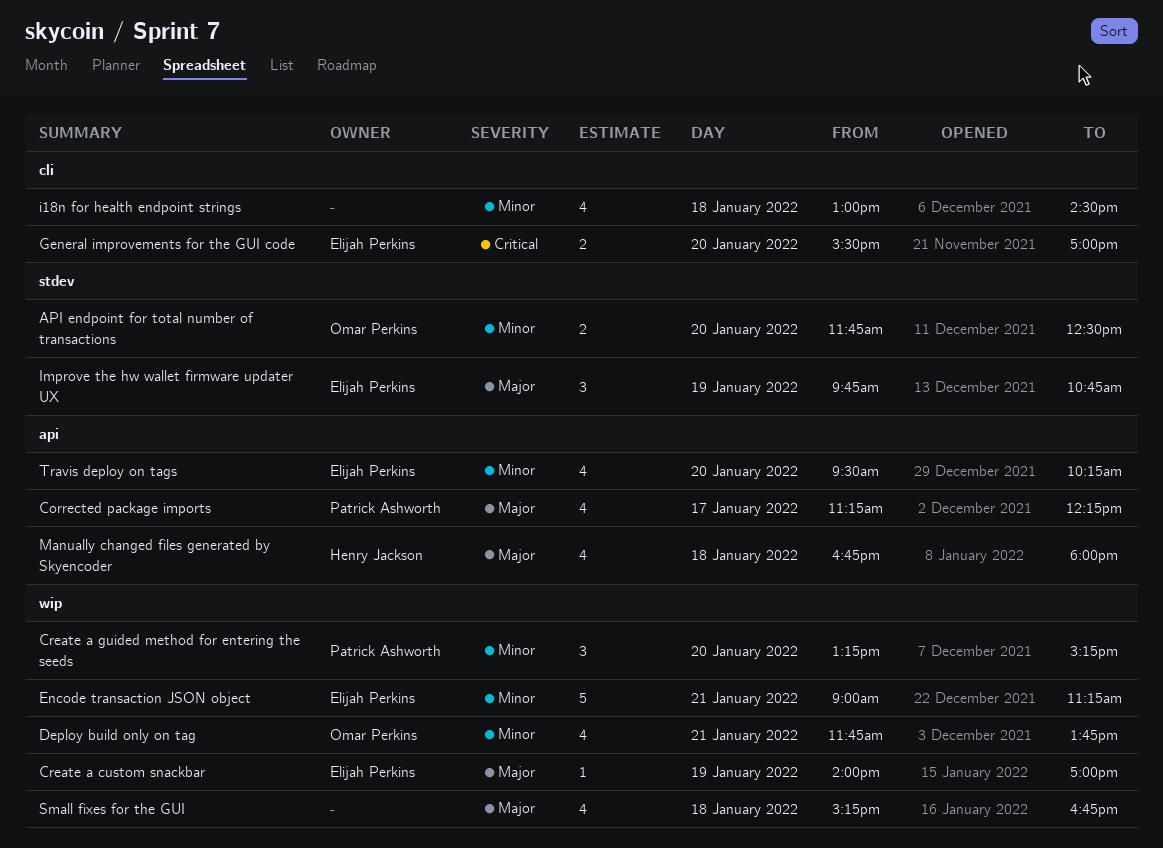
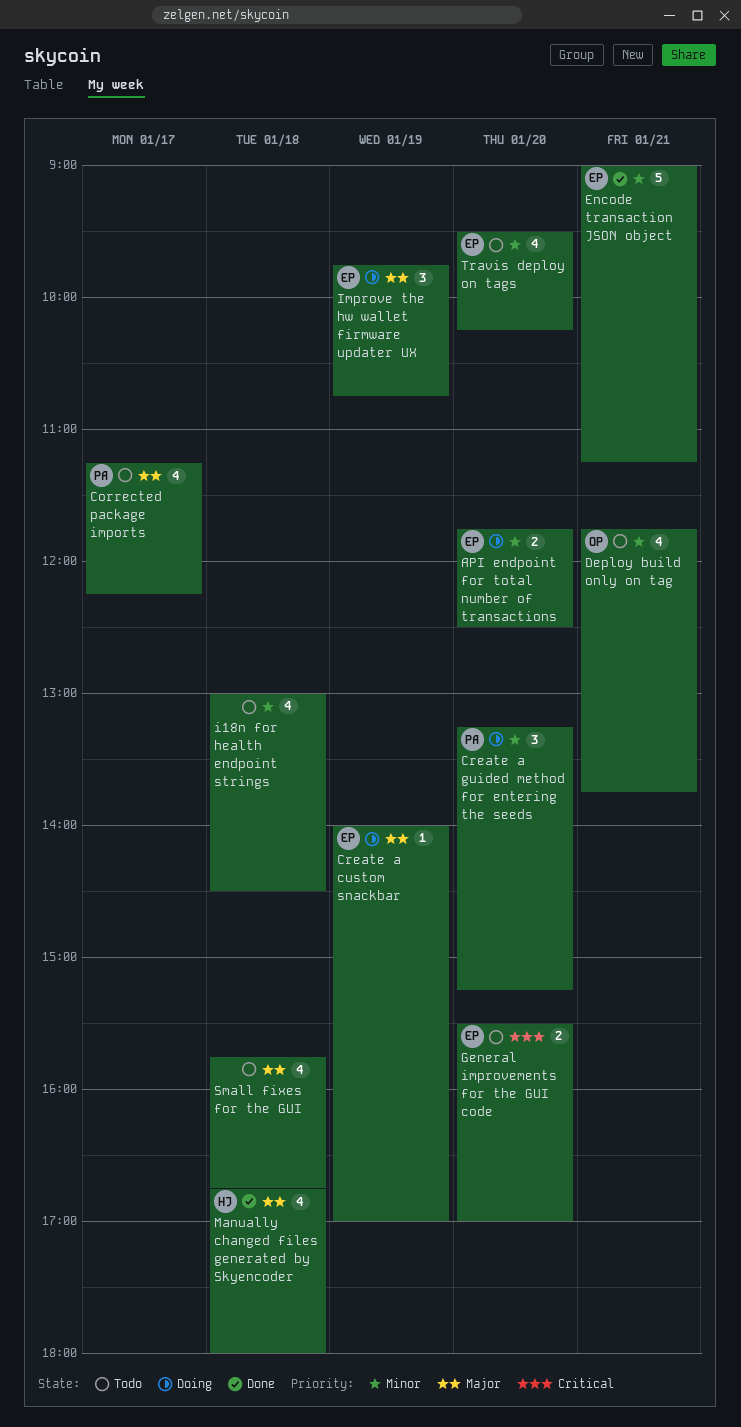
API endpoint for total number of transactions, owner: Omar Perkins -> Elijah Perkins
Small fixes for the GUI, begins: 15:15 -> 15:45

